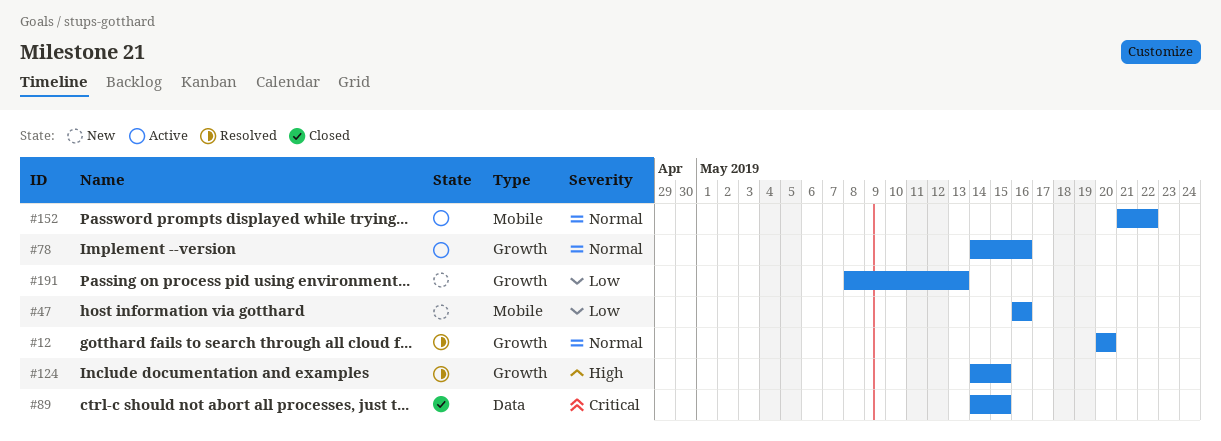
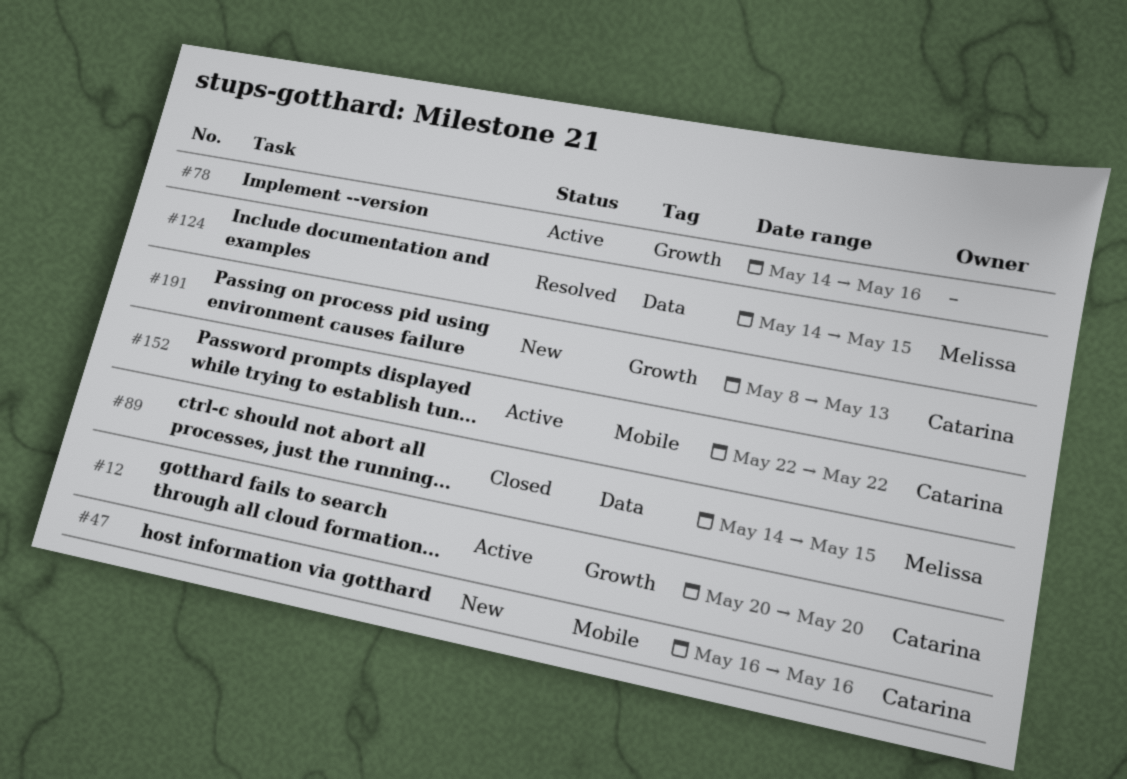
#12, status: Resolved -> Active
#124, label: Growth -> Data
#152, start: May 21 -> May 22

